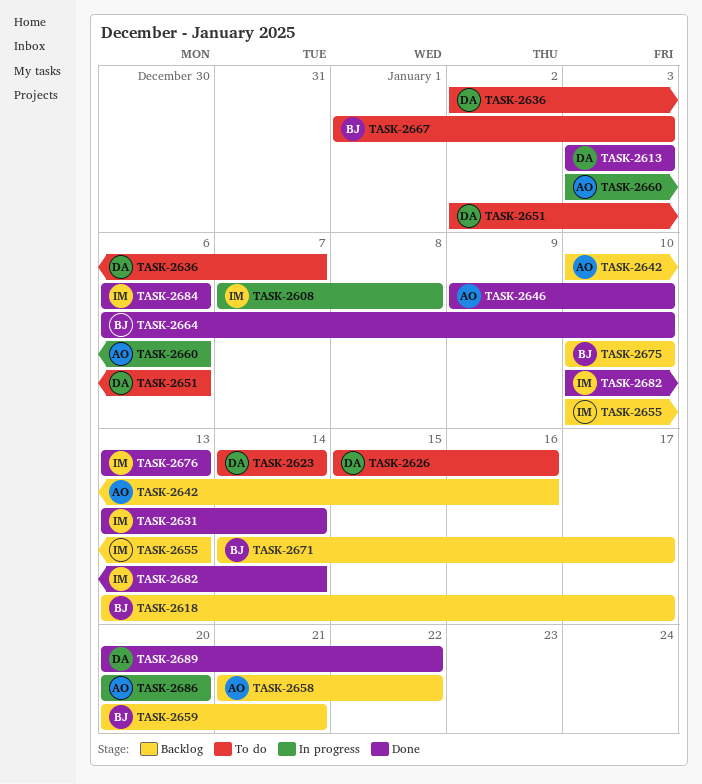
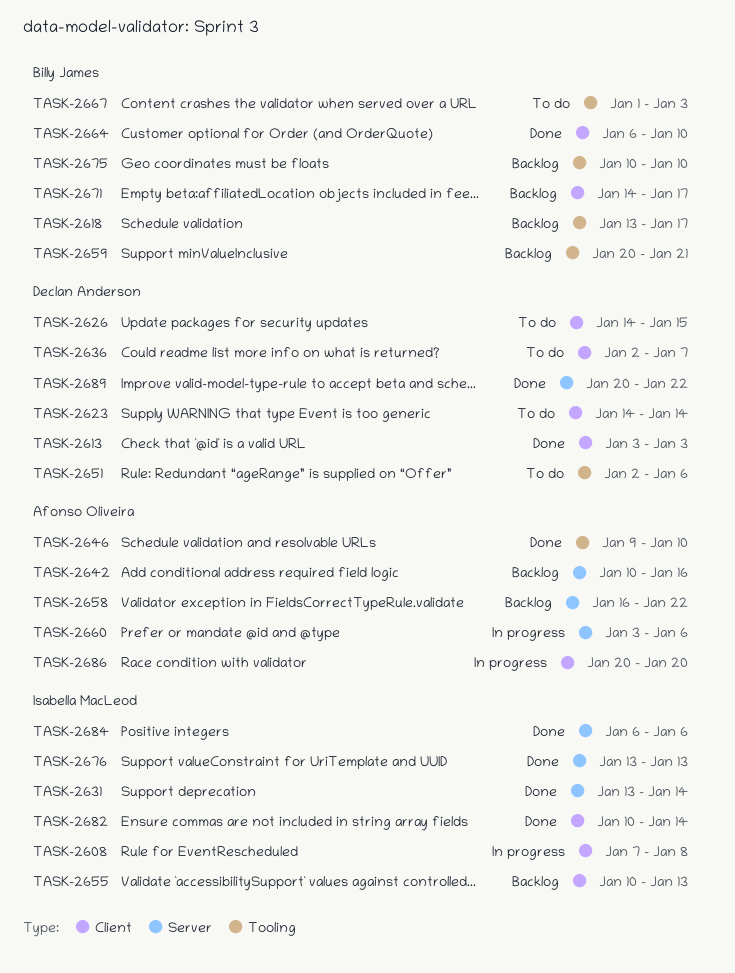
TASK-2626, start: Jan 15 -> Jan 14
TASK-2626, due: Jan 16 -> Jan 15
TASK-2658, start: Jan 21 -> Jan 16

